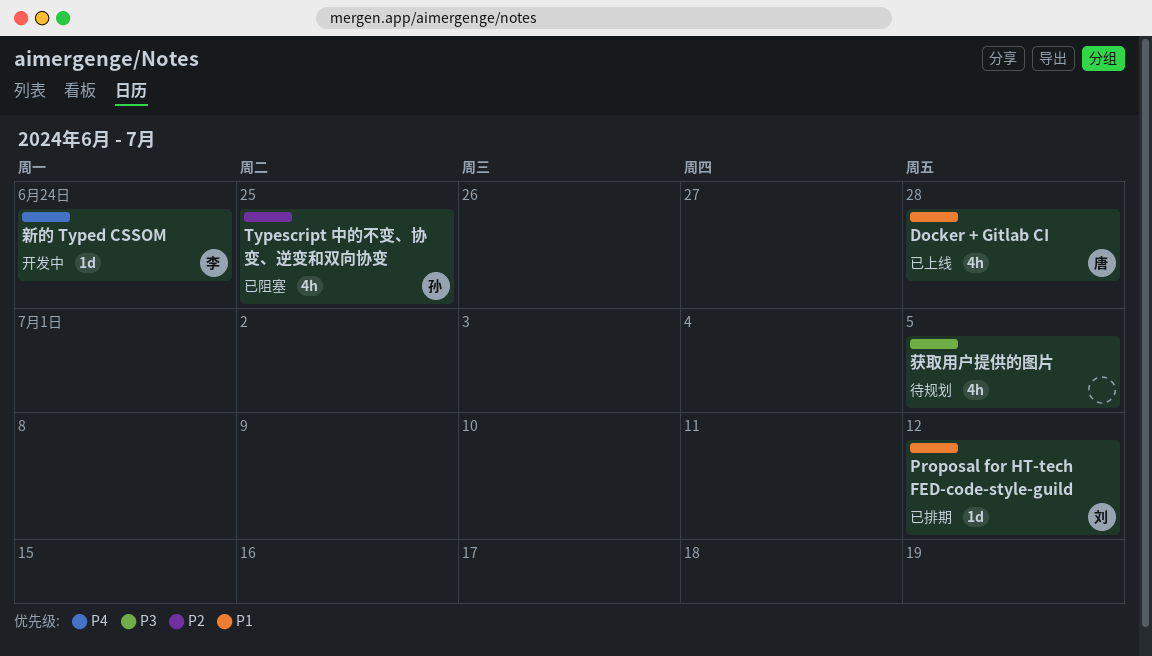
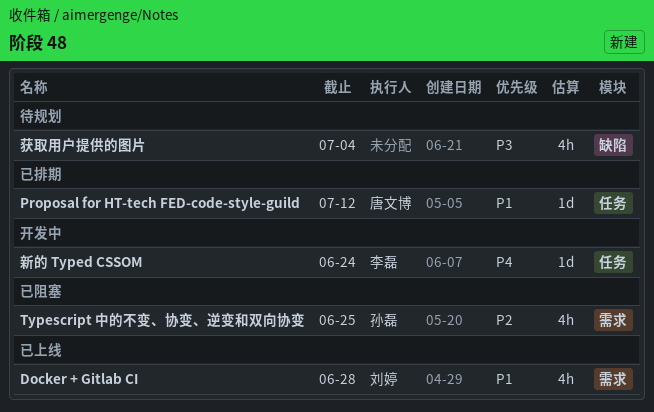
Docker + Gitlab CI, owner: 唐文博 -> 刘婷
Proposal for HT-tech FED-code-style-guild, owner: 刘婷 -> 唐文博
获取用户提供的图片, due: Jul 5 -> Jul 4

